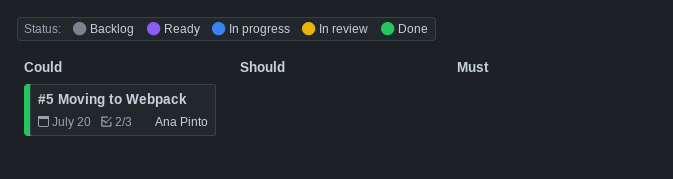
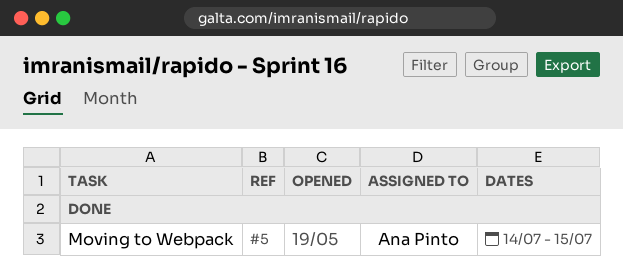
#5, due: Jul 20 -> Jul 15

